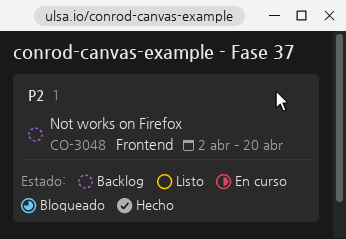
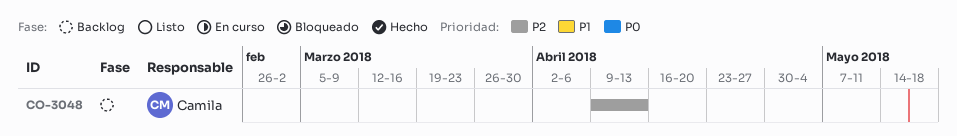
CO-3048, start: Apr 2 -> Apr 9
CO-3048, due: Apr 20 -> Apr 13

